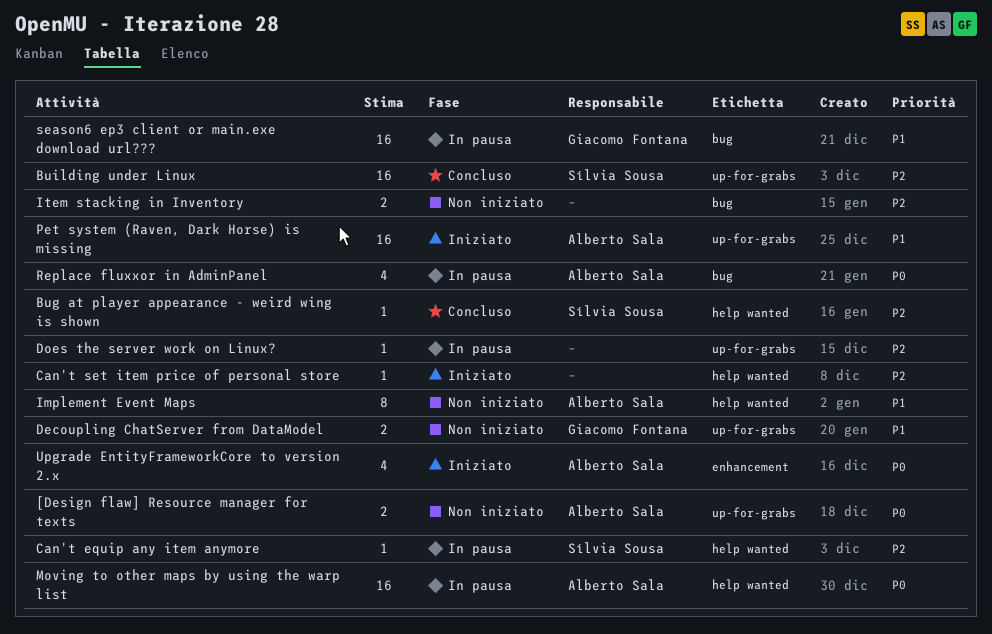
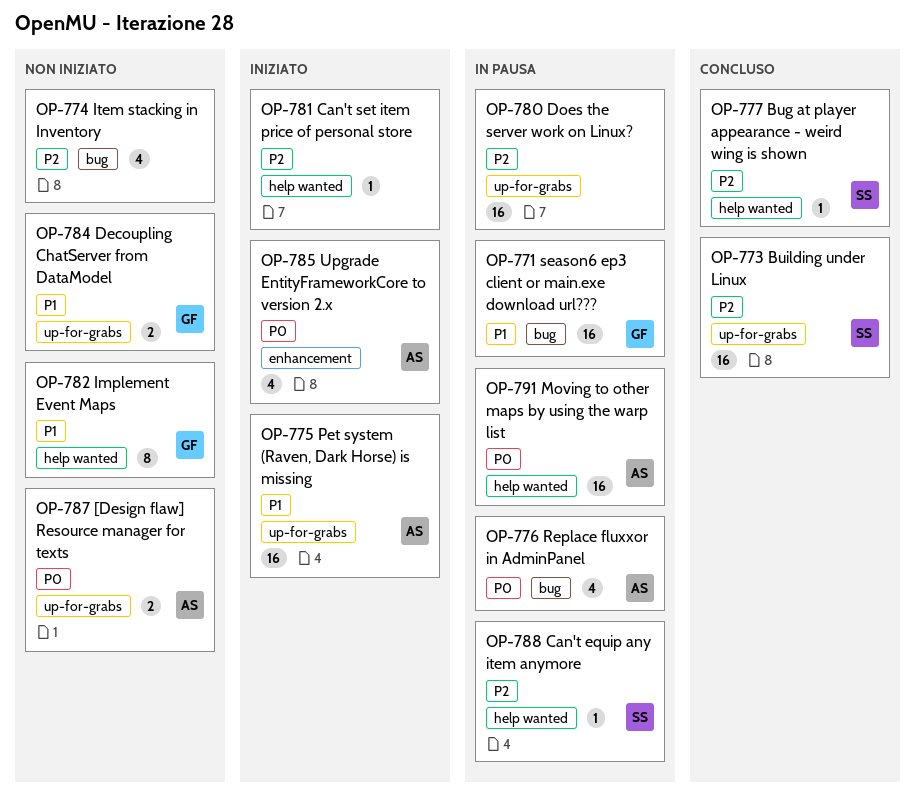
Does the server work on Linux?, estimate: 1 -> 16
Implement Event Maps, owner: Alberto Sala -> Giacomo Fontana
Item stacking in Inventory, estimate: 2 -> 4

